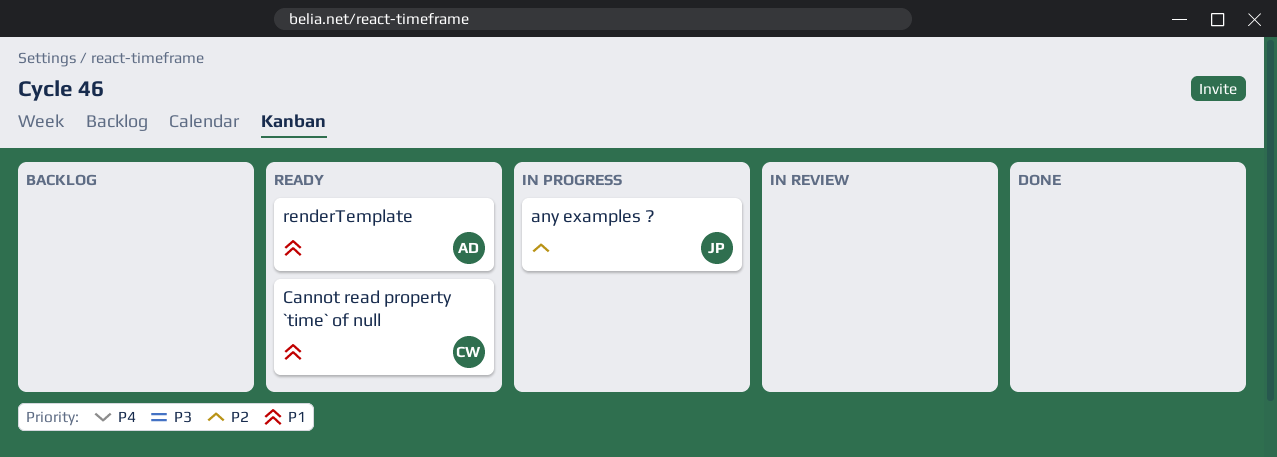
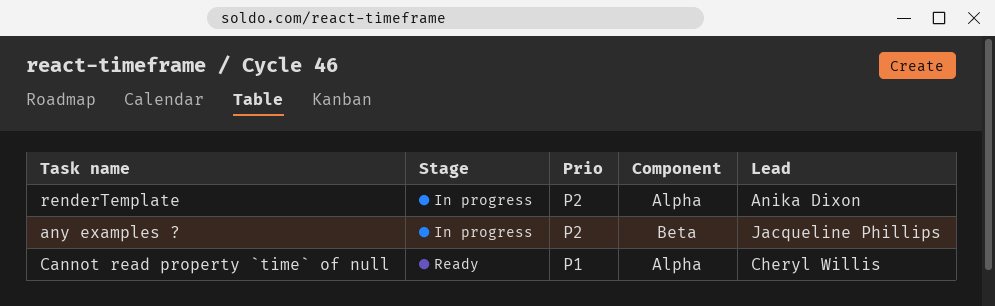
renderTemplate, status: Ready -> In progress
renderTemplate, priority: P1 -> P2

